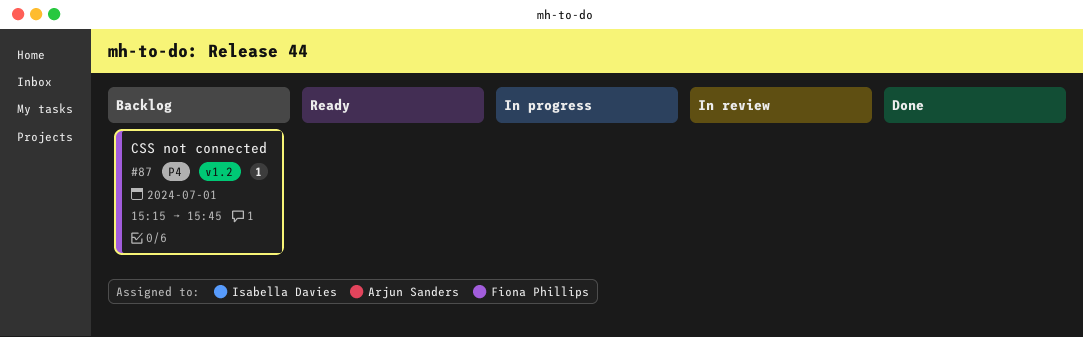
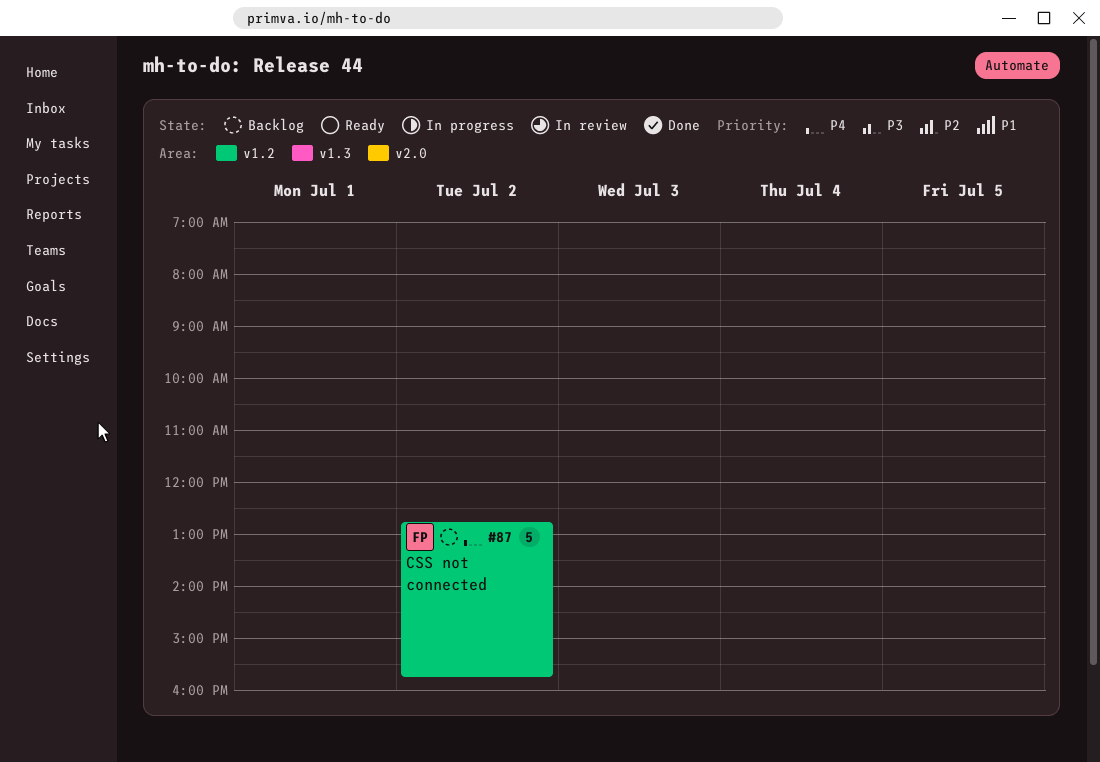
#87, estimate: 1 -> 5
#87, day: Jul 1 -> Jul 2
#87, begins: 15:15 -> 12:45

